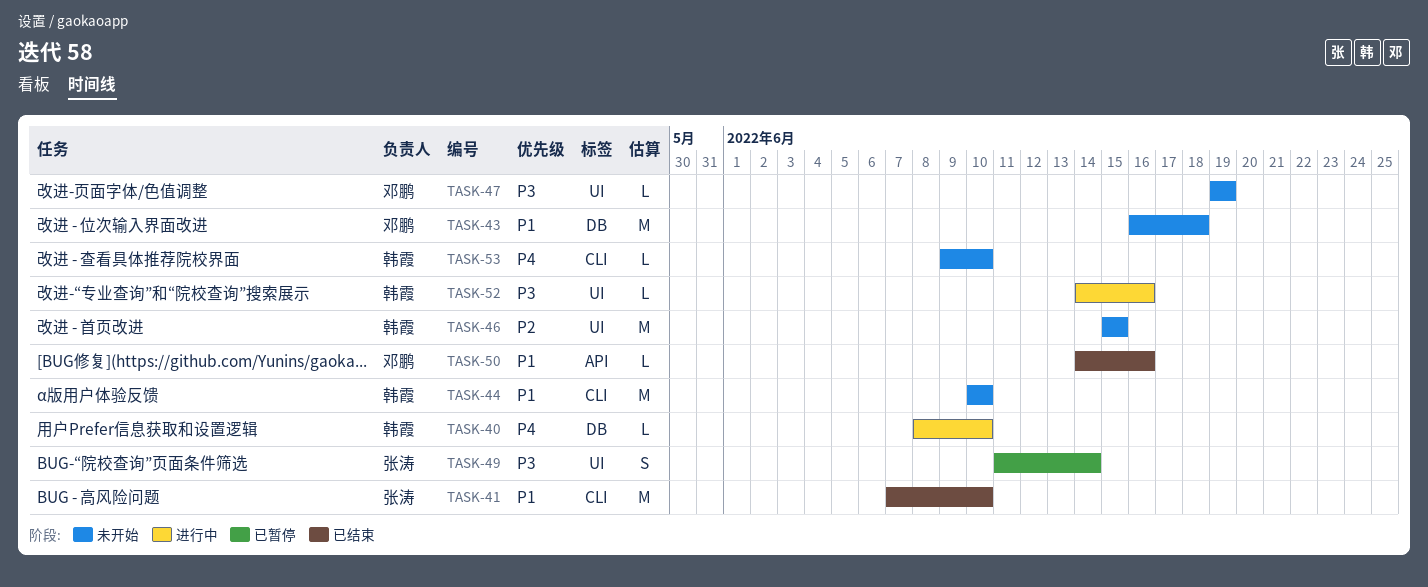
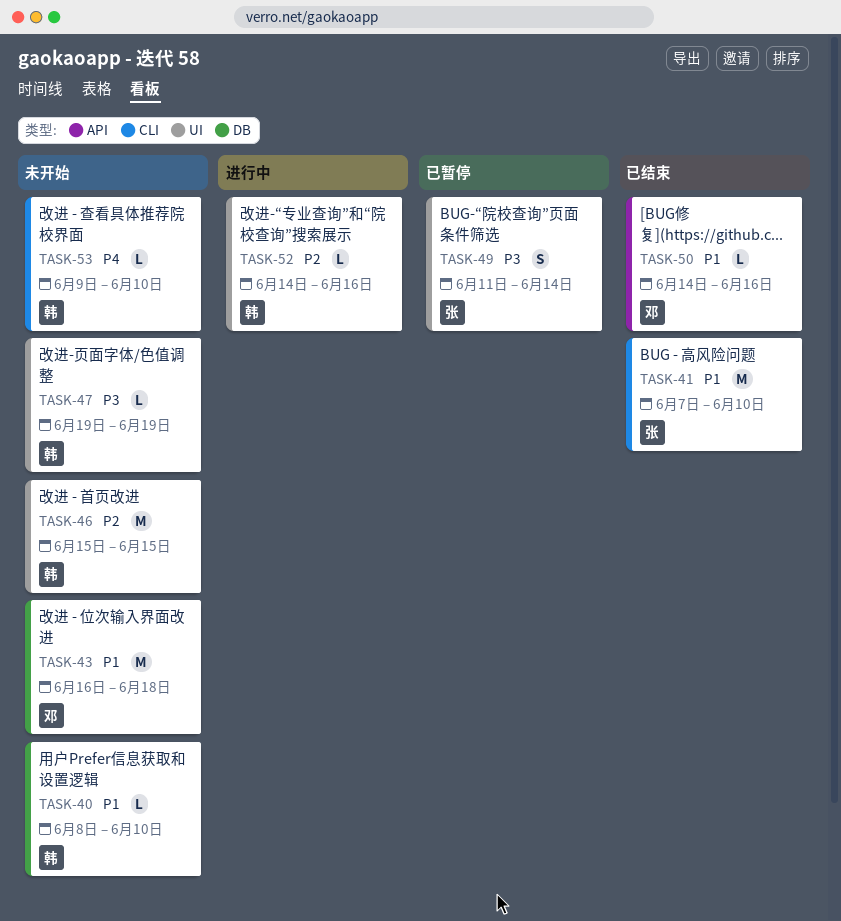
TASK-40, status: 进行中 -> 未开始
TASK-40, priority: P4 -> P1
TASK-44: present -> none
TASK-47, owner: 邓鹏 -> 韩霞
TASK-52, priority: P3 -> P2

